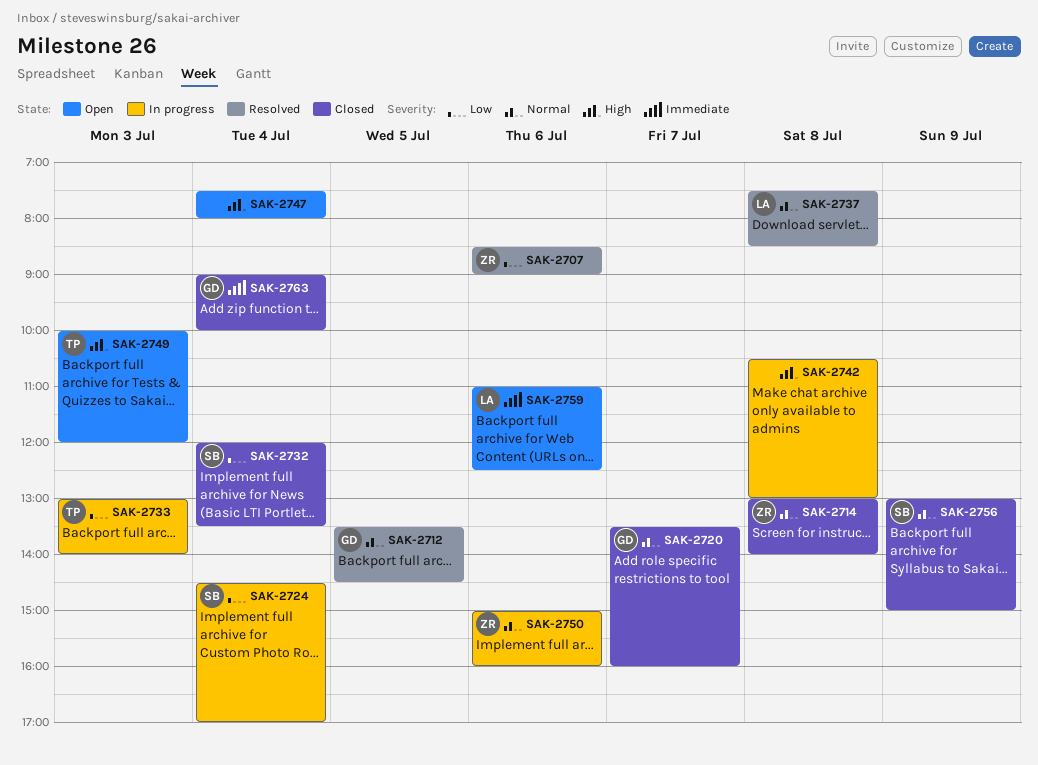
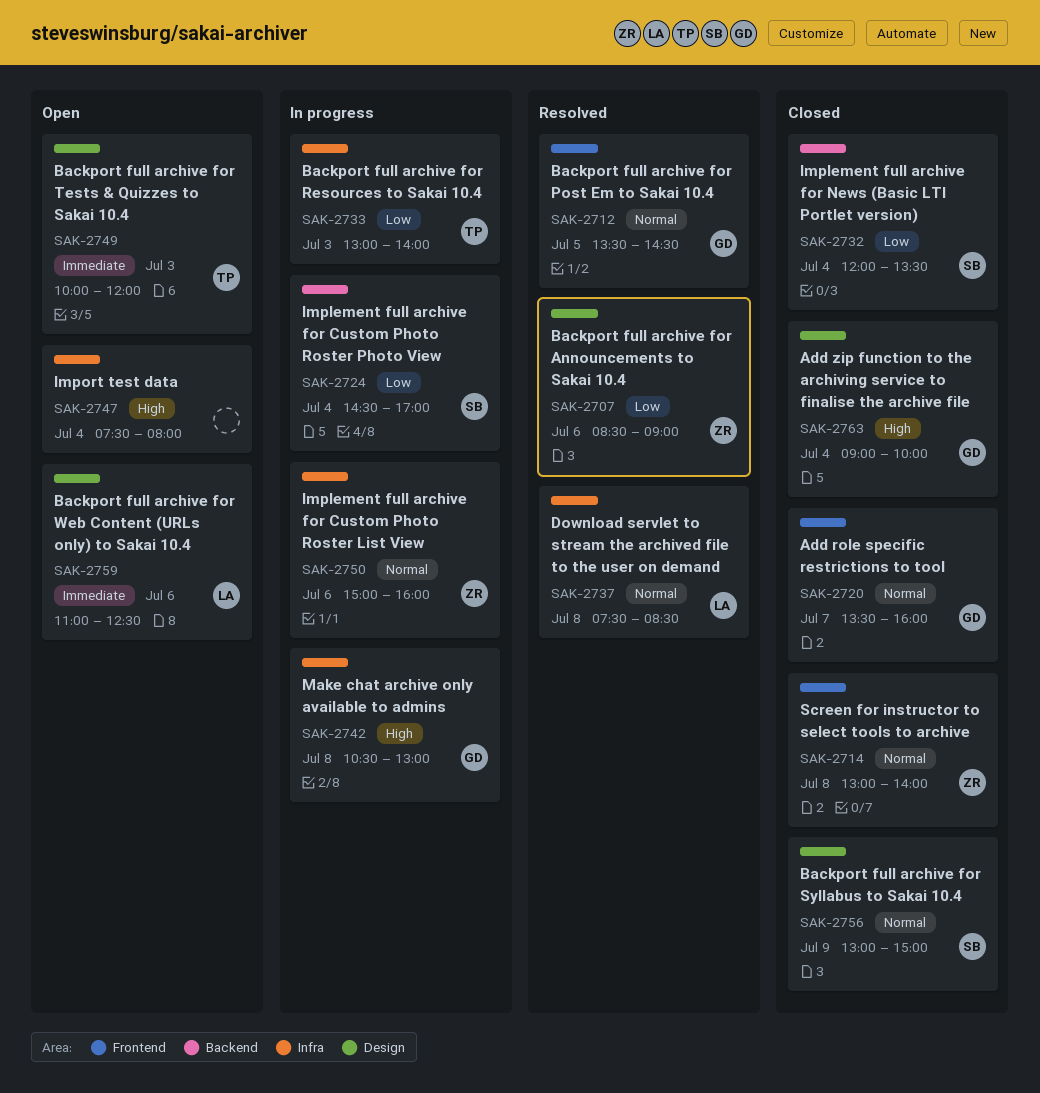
SAK-2742, owner: none -> GD
SAK-2749, priority: High -> Immediate
SAK-2763, priority: Immediate -> High

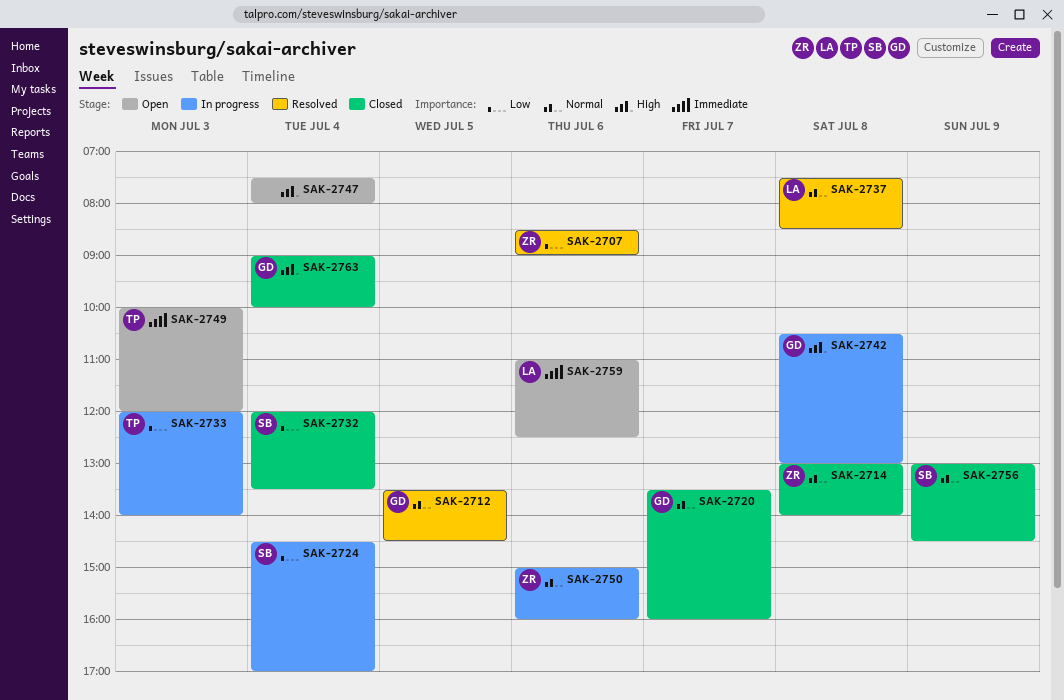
SAK-2733, begins: 13:00 -> 12:00
SAK-2756, ends: 15:00 -> 14:30

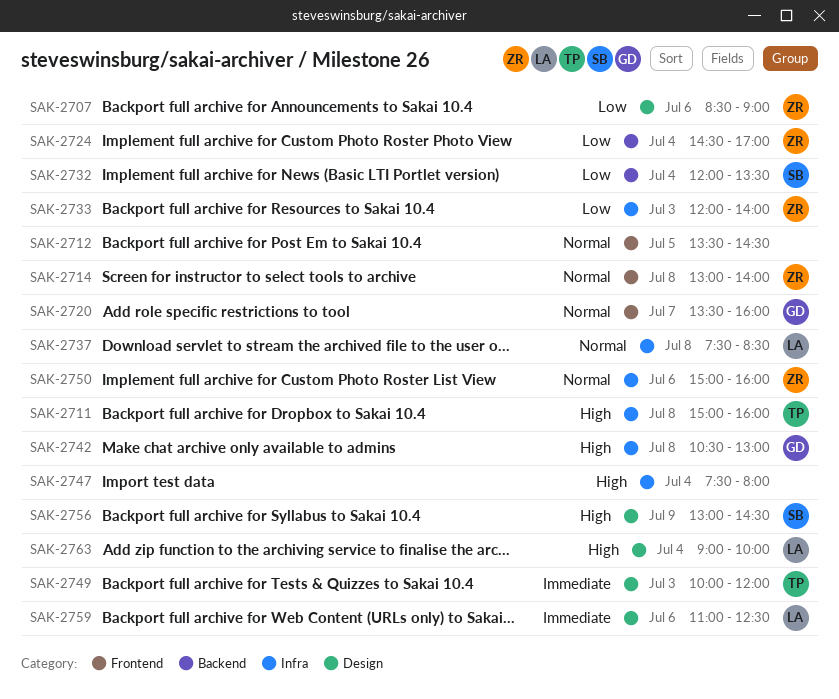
SAK-2711: none -> present
SAK-2712, owner: GD -> none
SAK-2724, owner: SB -> ZR
SAK-2733, owner: TP -> ZR
SAK-2756, priority: Normal -> High
SAK-2763, owner: GD -> LA

